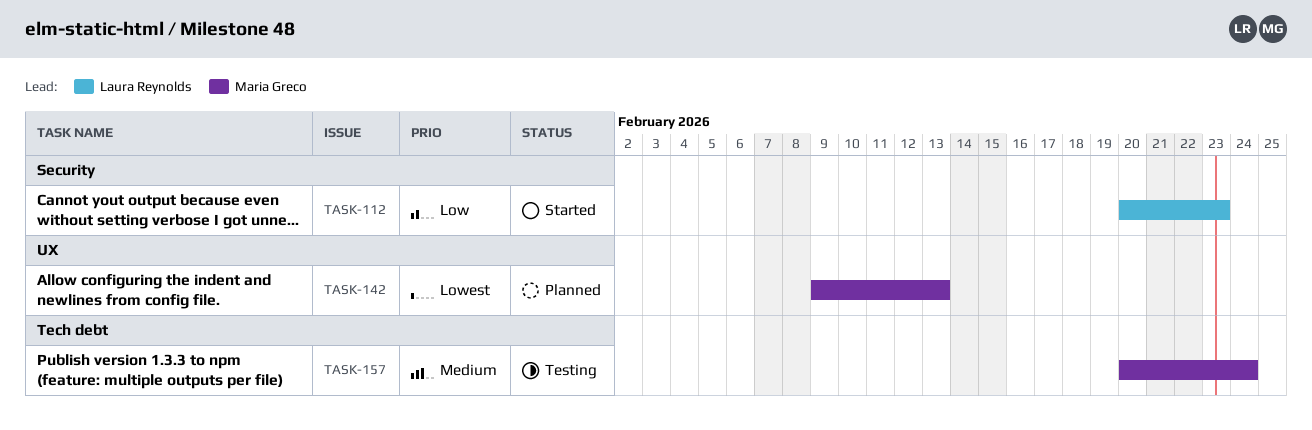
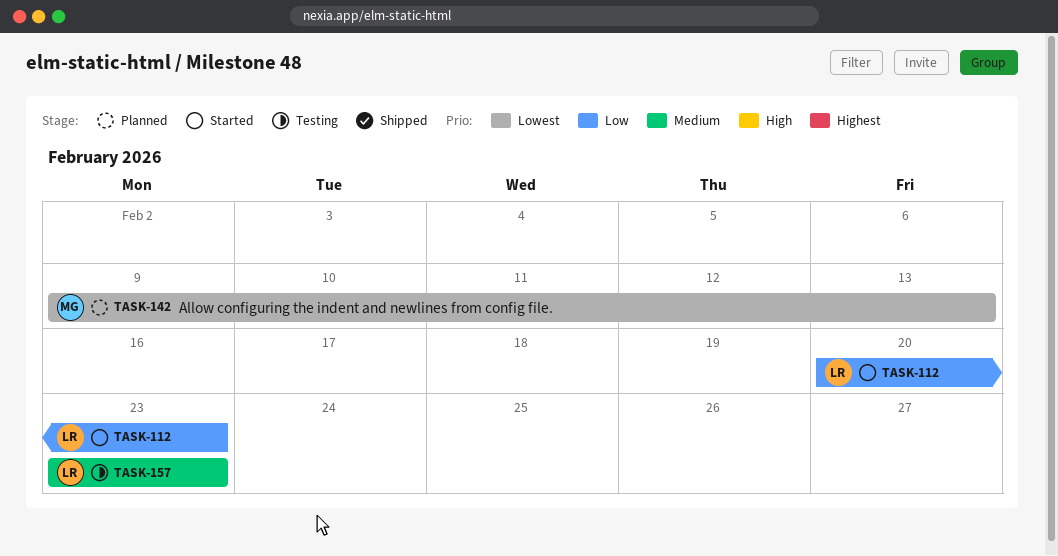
TASK-157, owner: Maria Greco -> Laura Reynolds
TASK-157, start: Feb 20 -> Feb 23
TASK-157, due: Feb 24 -> Feb 23

